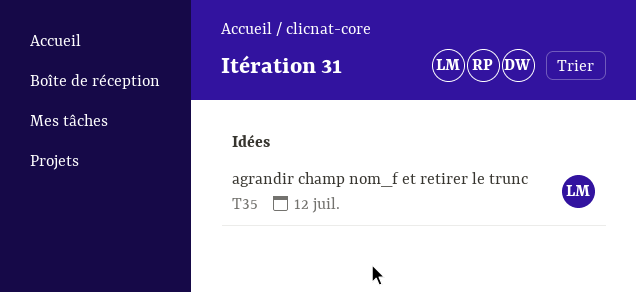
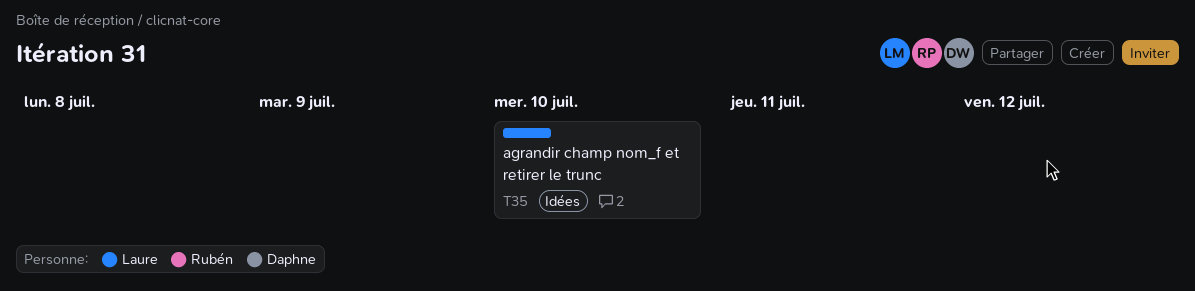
T35, due: Jul 12 -> Jul 10

